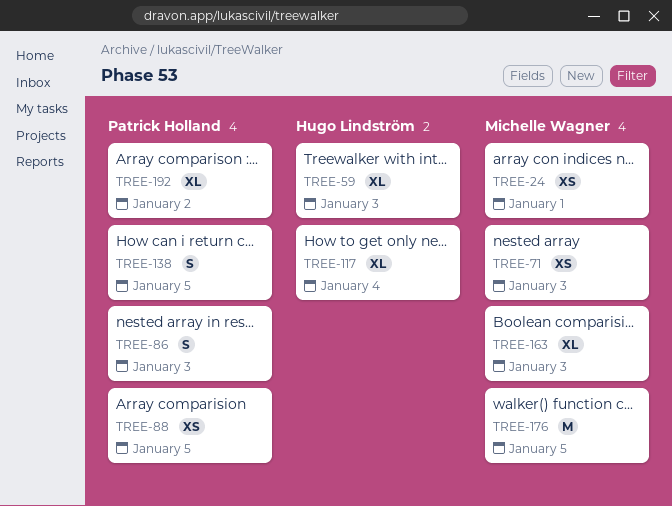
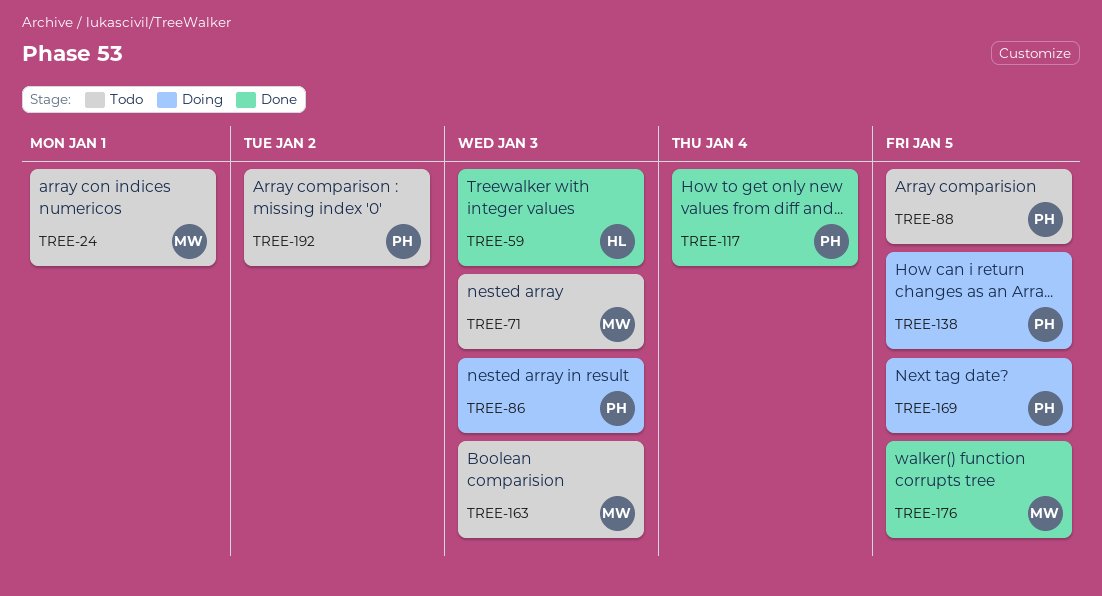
TREE-117, owner: Hugo Lindström -> Patrick Holland
TREE-169: none -> present

